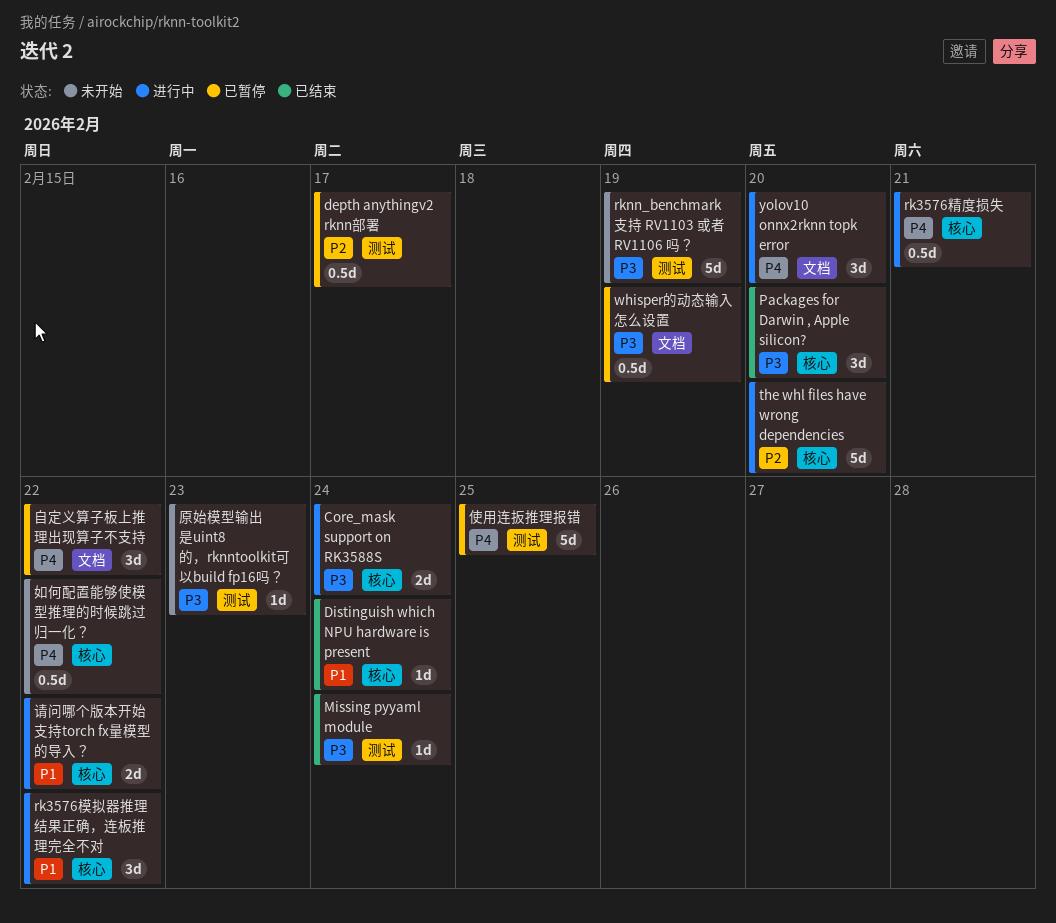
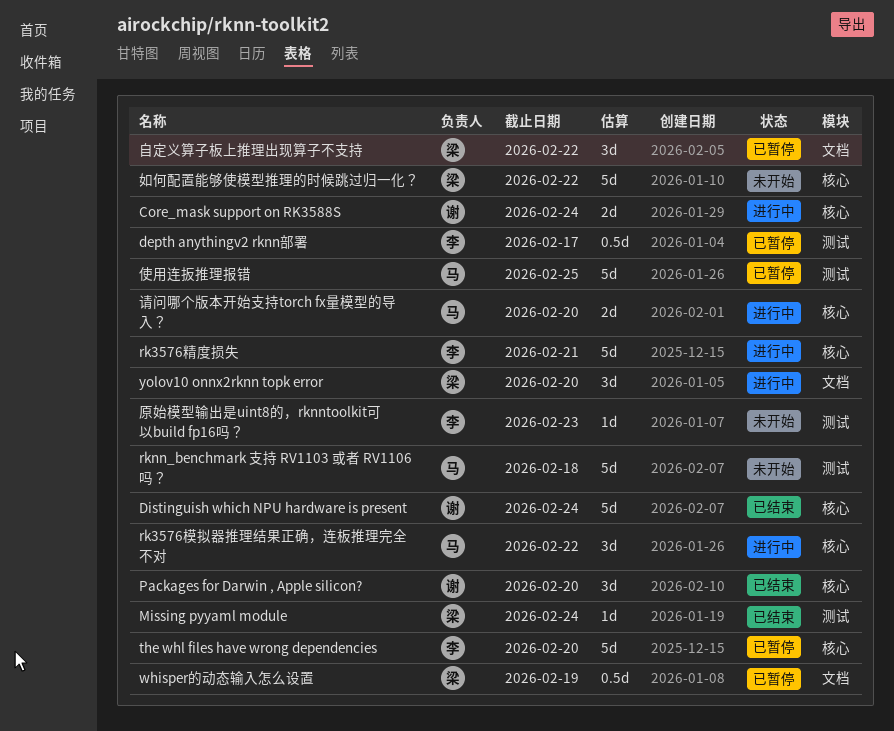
Distinguish which NPU hardware is present, estimate: 1d -> 5d
rk3576精度损失, estimate: 0.5d -> 5d
rknn_benchmark 支持 RV1103 或者 RV1106 吗？, due: Feb 19 -> Feb 18
the whl files have wrong dependencies, status: 进行中 -> 已暂停
如何配置能够使模型推理的时候跳过归一化？, estimate: 0.5d -> 5d
请问哪个版本开始支持torch fx量模型的导入？, due: Feb 22 -> Feb 20

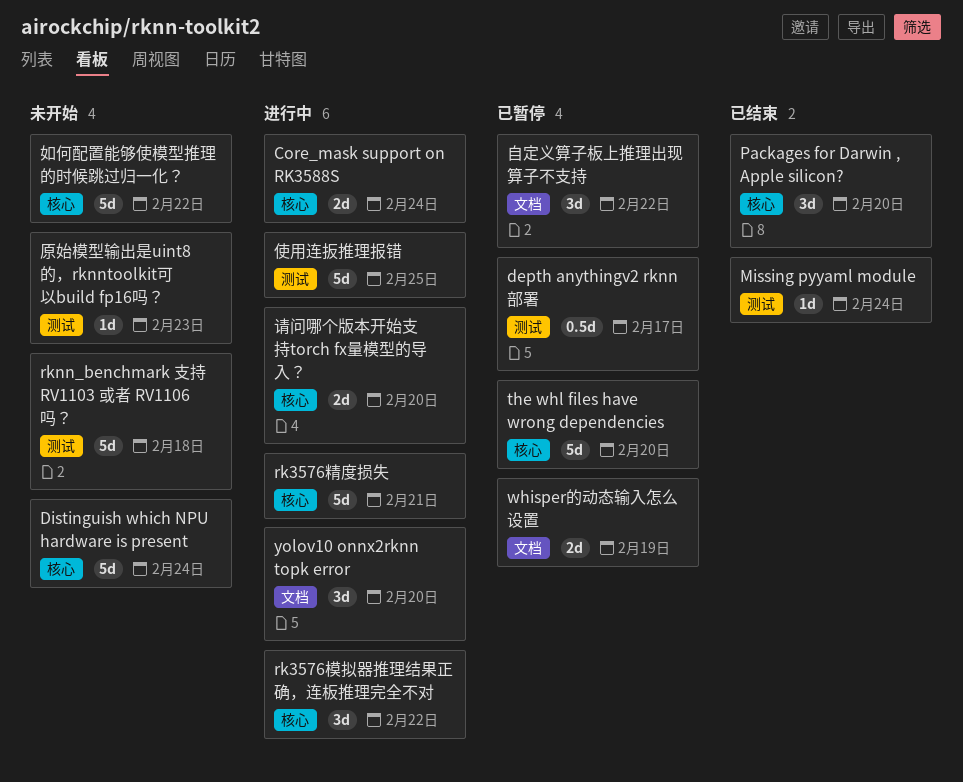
Distinguish which NPU hardware is present, status: 已结束 -> 未开始
whisper的动态输入怎么设置, estimate: 0.5d -> 2d
使用连扳推理报错, status: 已暂停 -> 进行中

